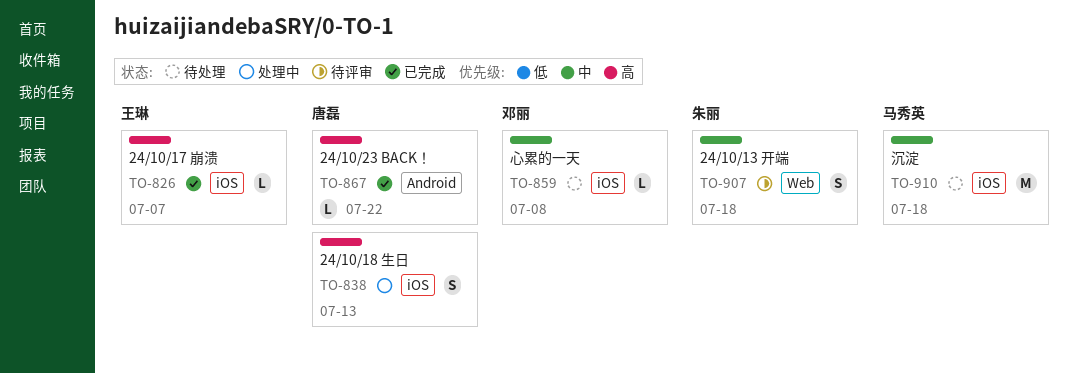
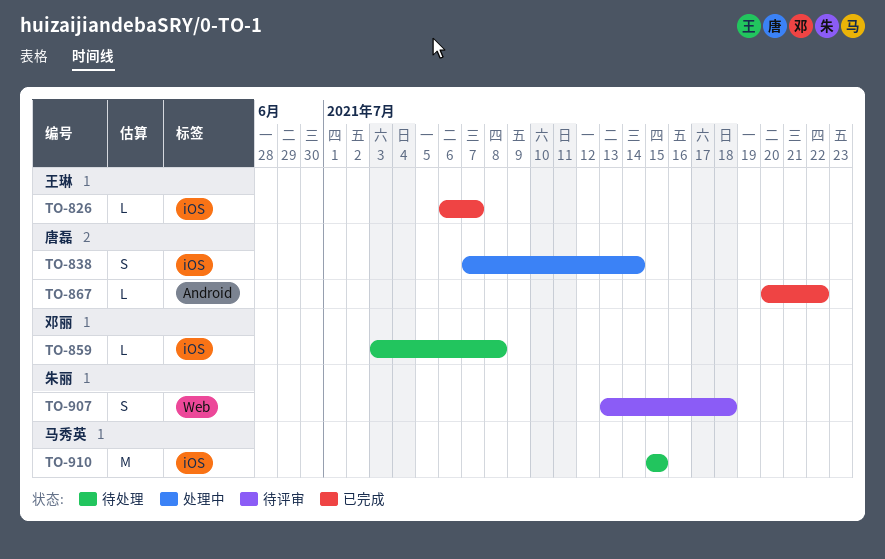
TO-838, due: Jul 13 -> Jul 14
TO-910, due: Jul 18 -> Jul 15

